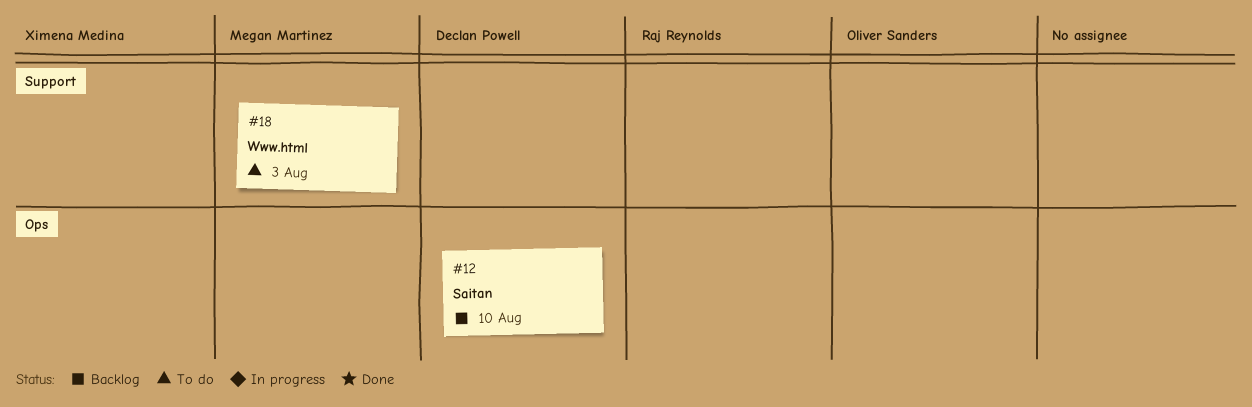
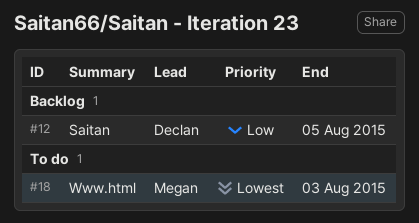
#12, due: Aug 10 -> Aug 5

